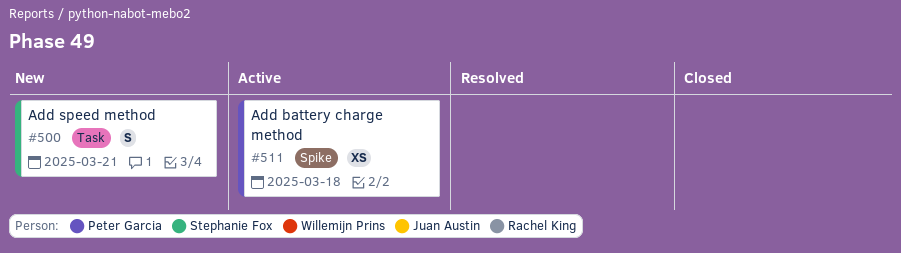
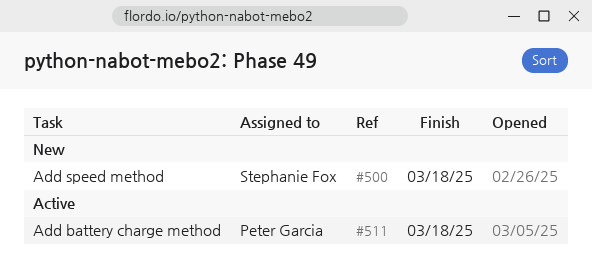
#500, due: Mar 21 -> Mar 18

